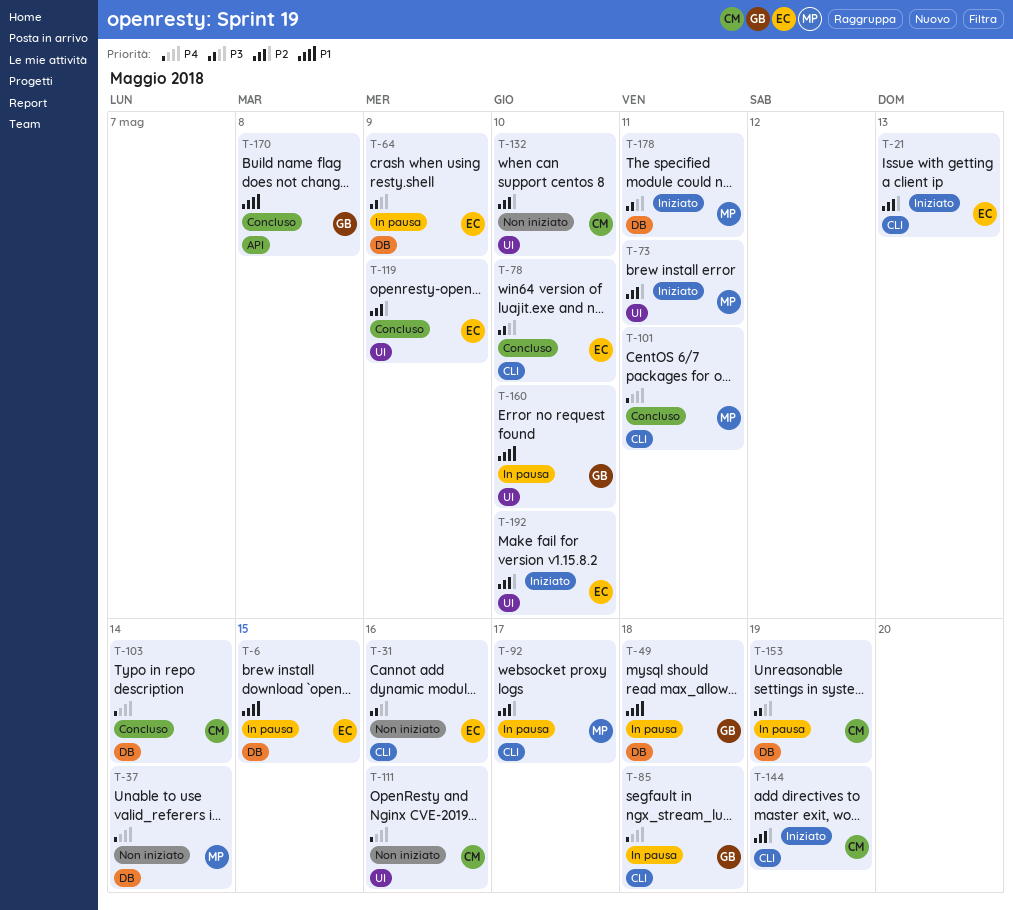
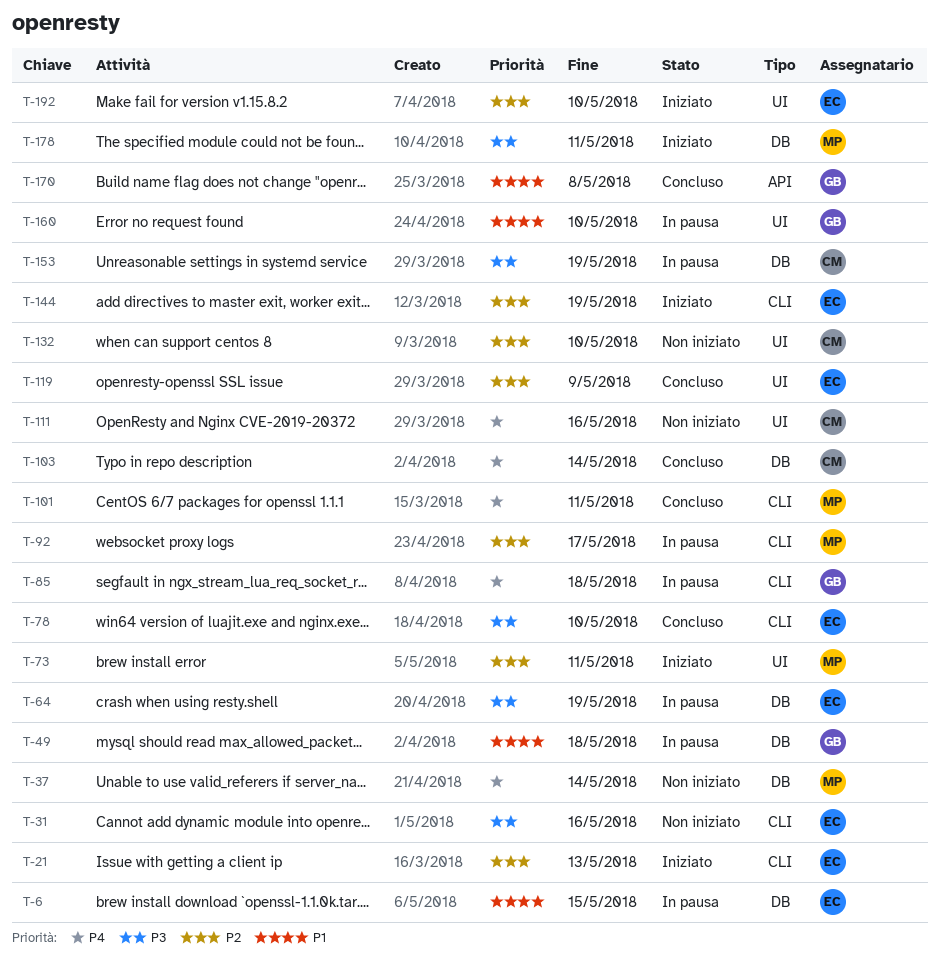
T-64, due: May 9 -> May 19
T-144, owner: CM -> EC

